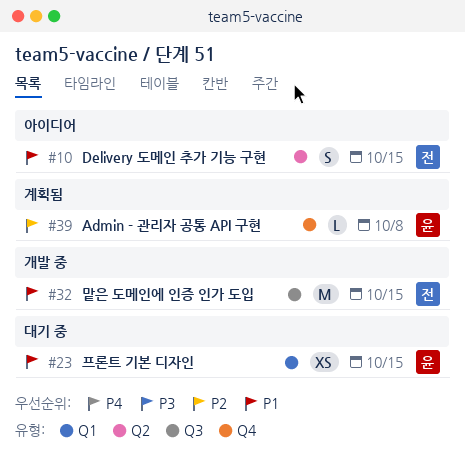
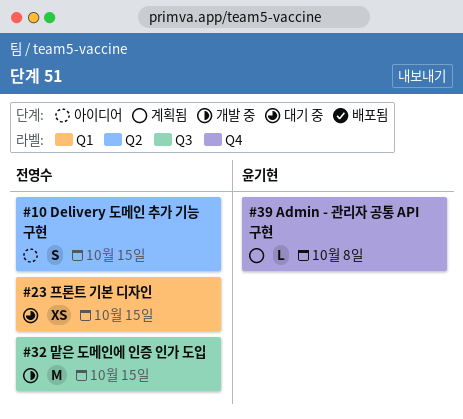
#23, owner: 윤기현 -> 전영수

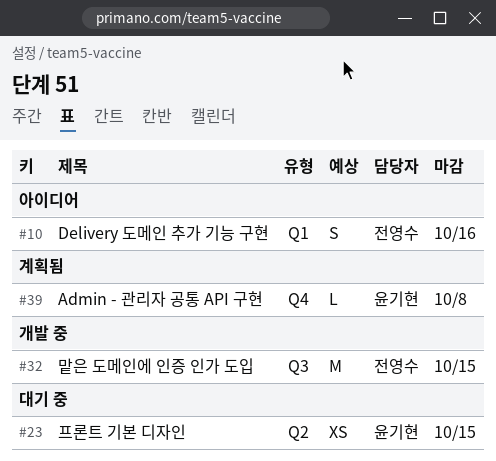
#10, label: Q2 -> Q1
#10, due: Oct 15 -> Oct 16
#23, owner: 전영수 -> 윤기현
#23, label: Q1 -> Q2

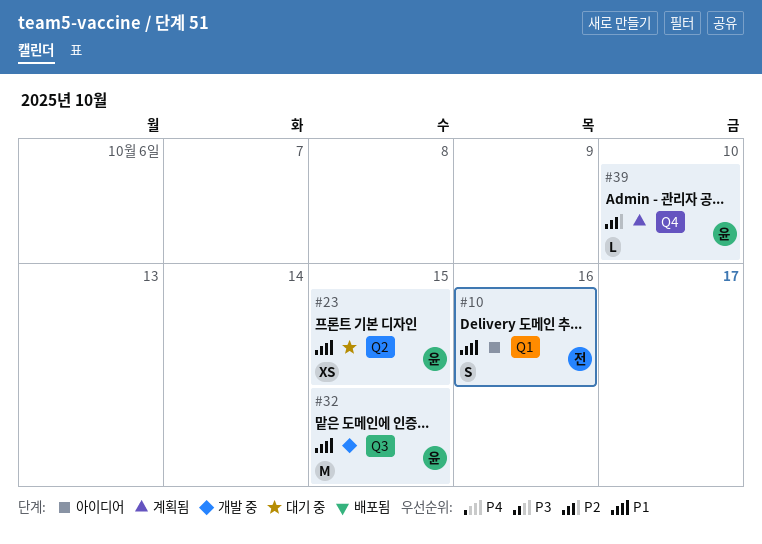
#32, owner: 전영수 -> 윤기현
#39, due: Oct 8 -> Oct 10

